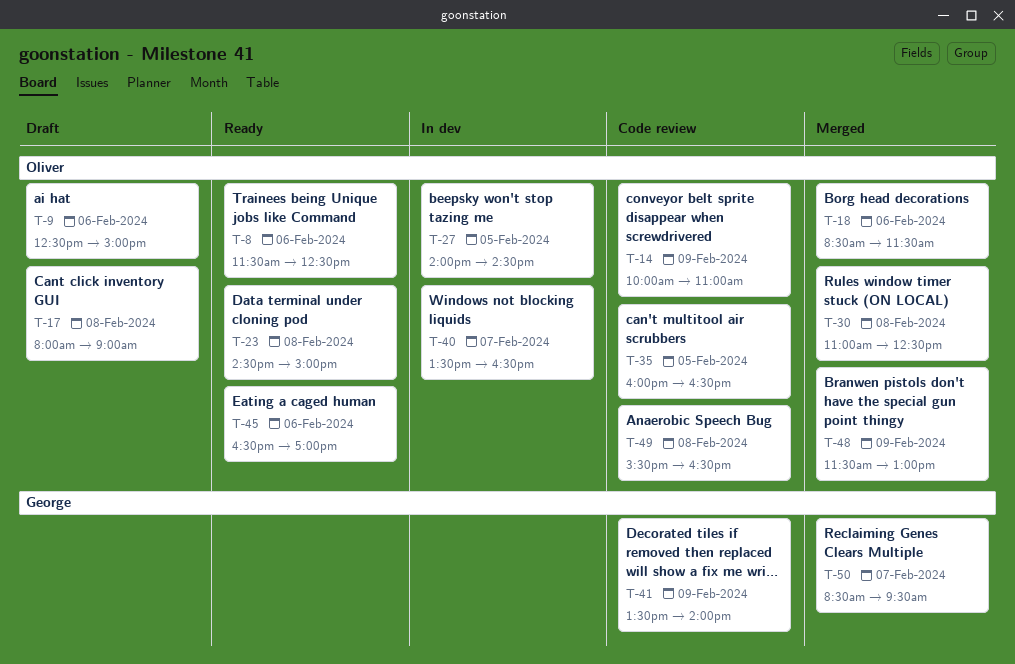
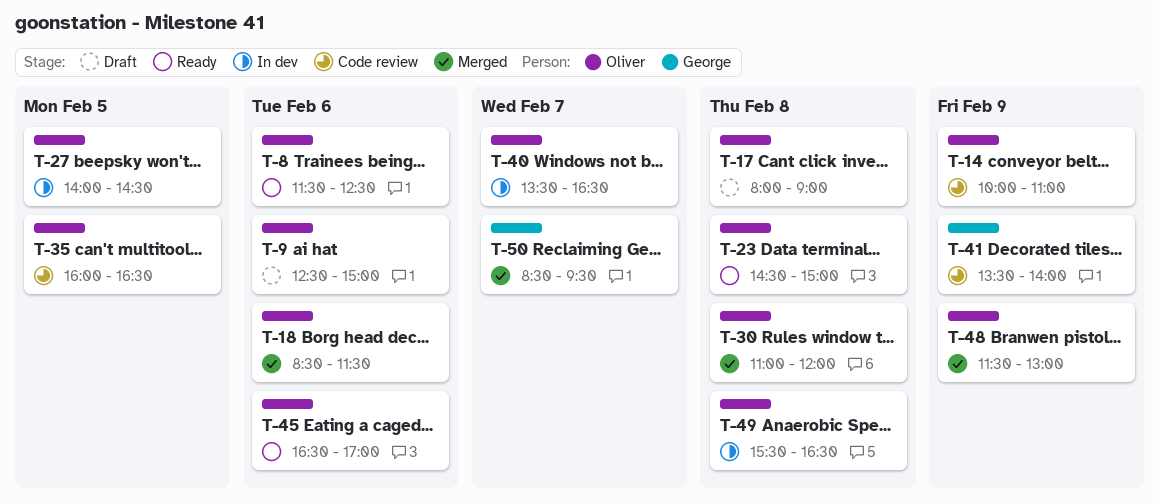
T-30, ends: 12:30 -> 12:00
T-49, status: Code review -> In dev

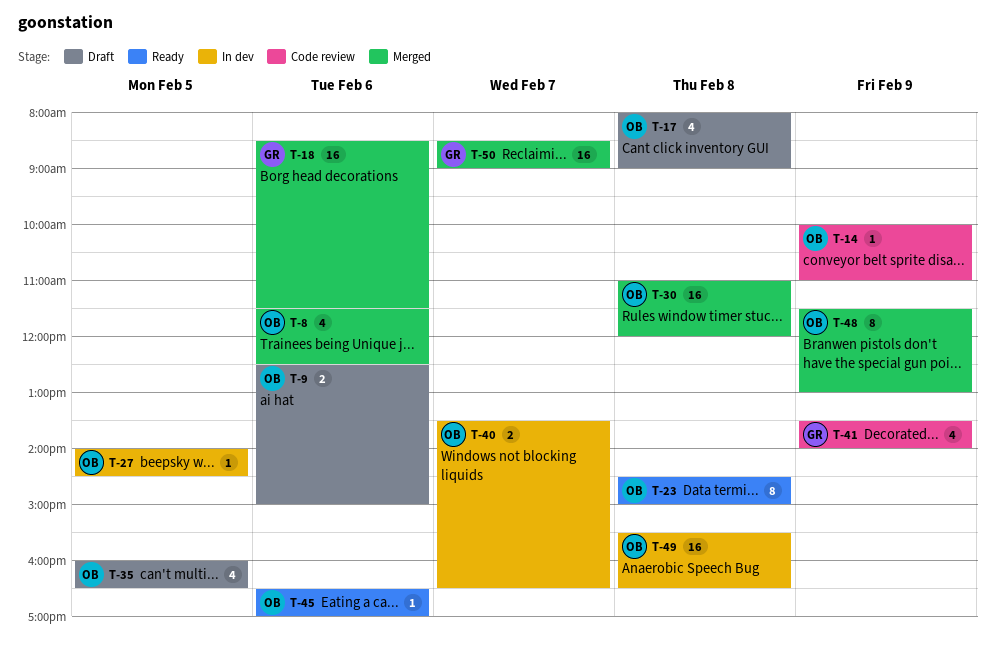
T-8, status: Ready -> Merged
T-18, owner: Oliver -> George
T-35, status: Code review -> Draft
T-50, ends: 09:30 -> 09:00

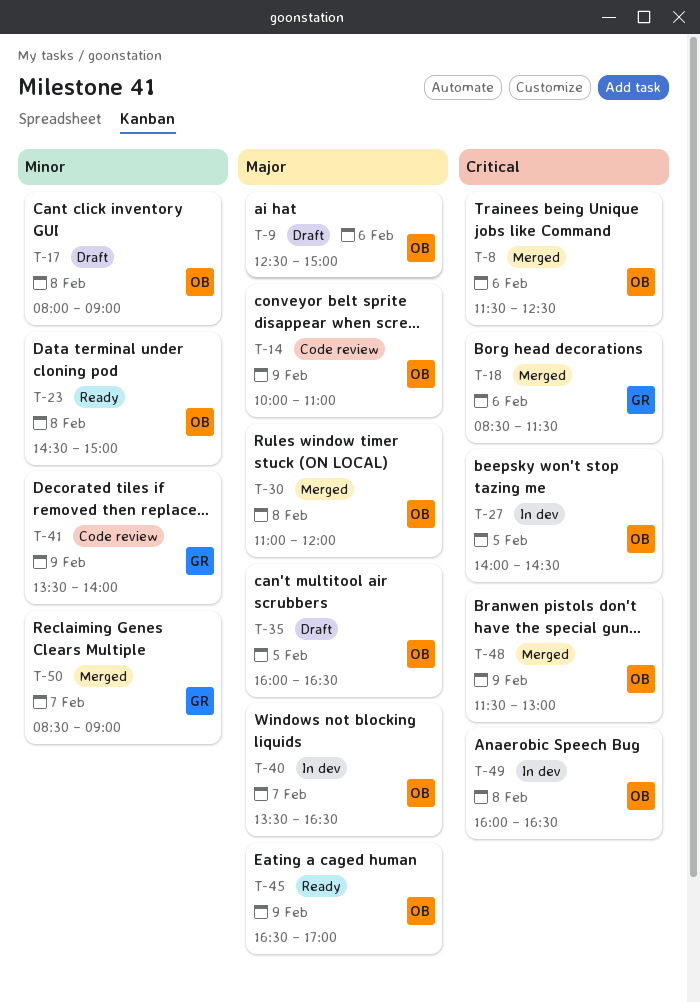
T-45, day: Feb 6 -> Feb 9
T-49, begins: 15:30 -> 16:00

